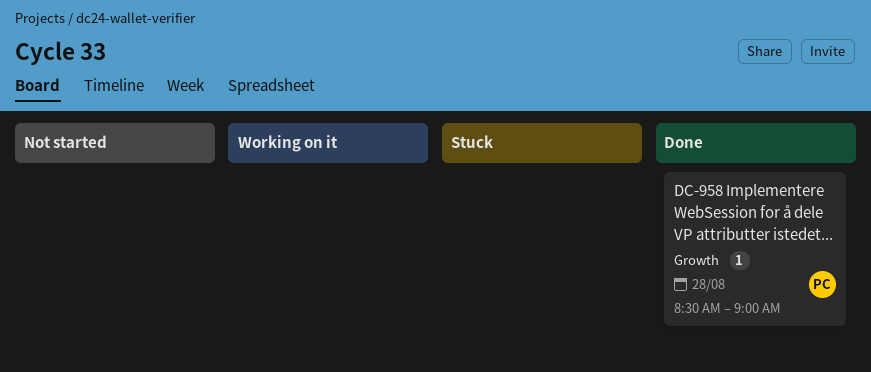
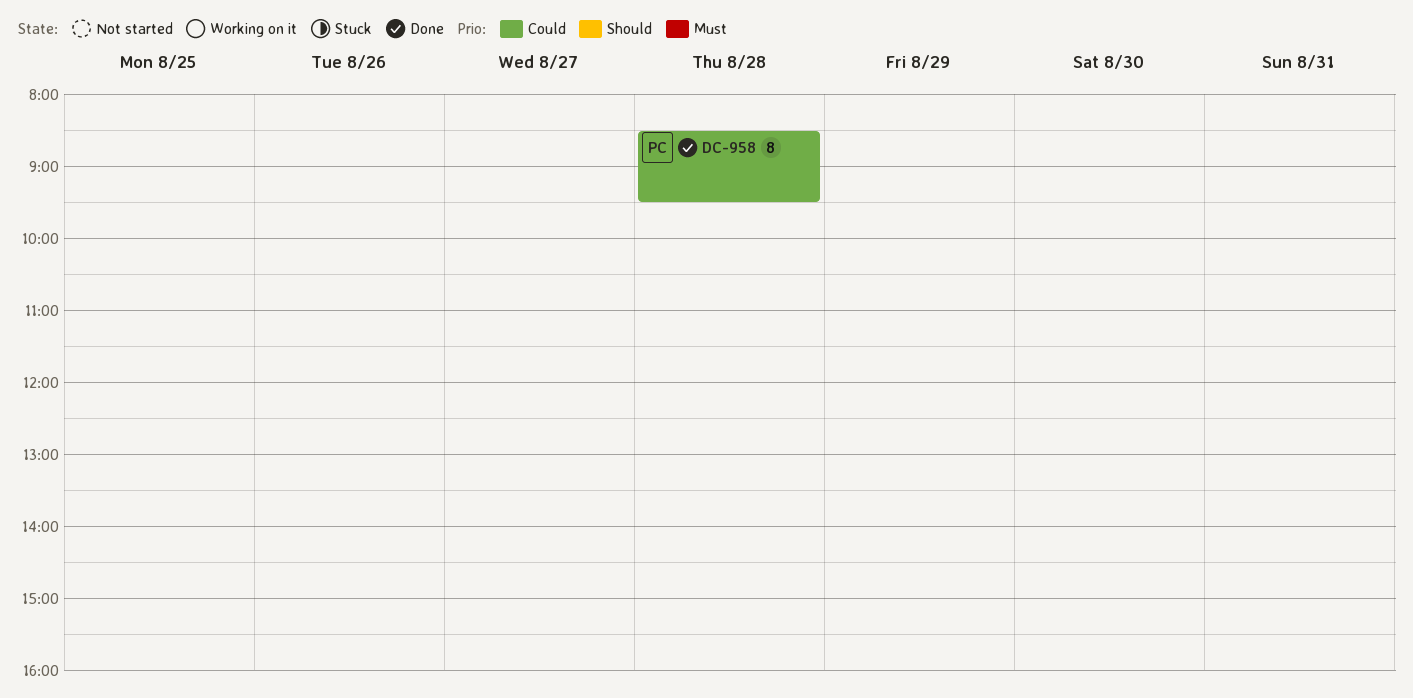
DC-958, estimate: 1 -> 8
DC-958, ends: 09:00 -> 09:30

